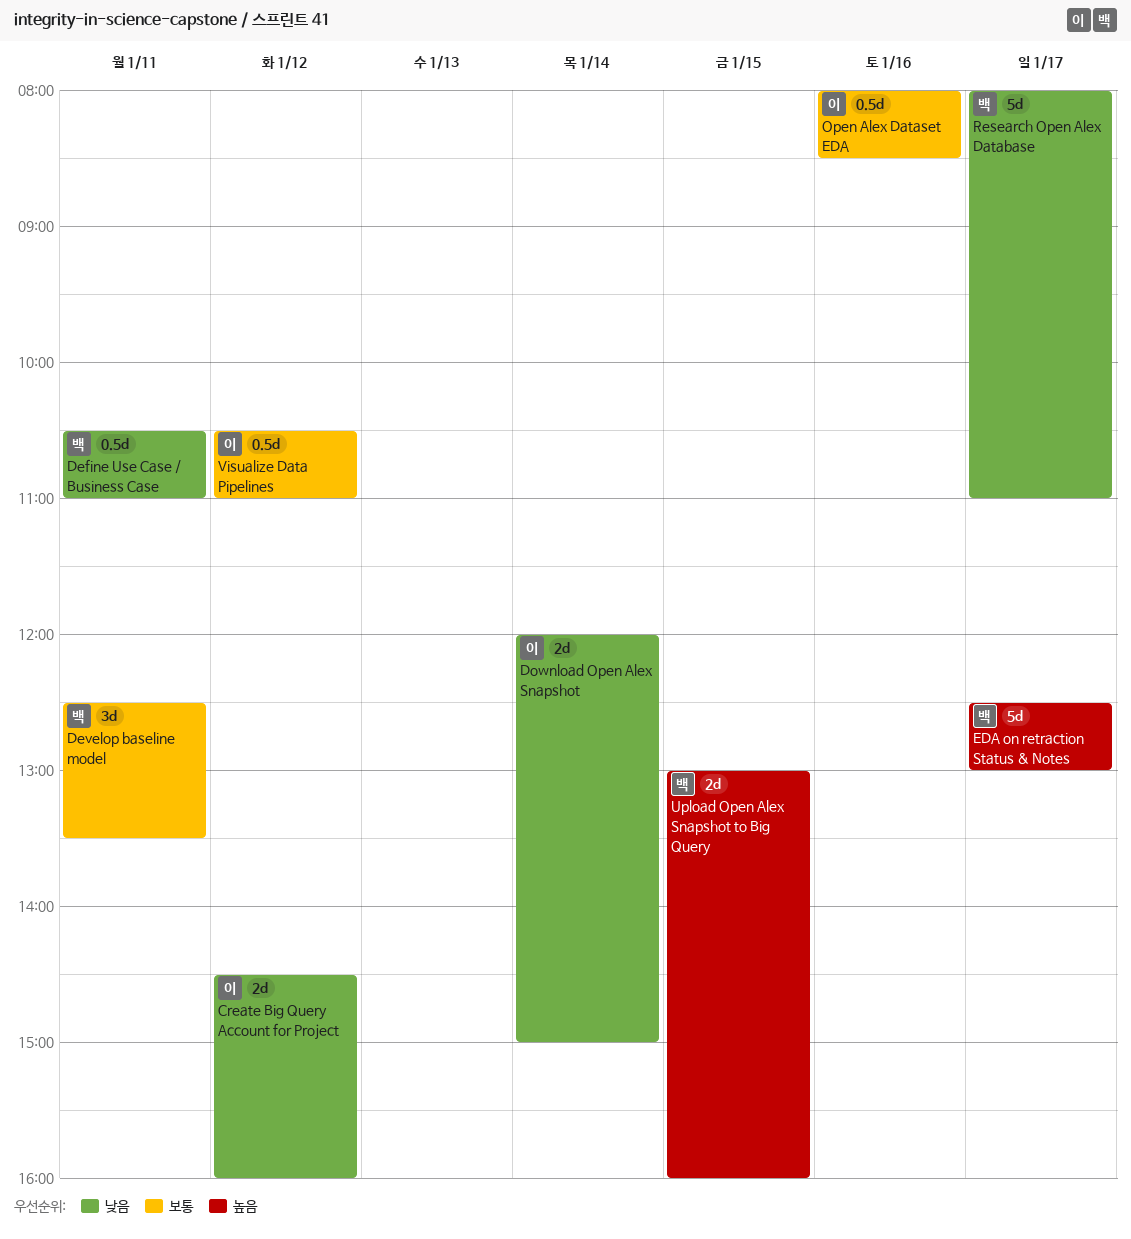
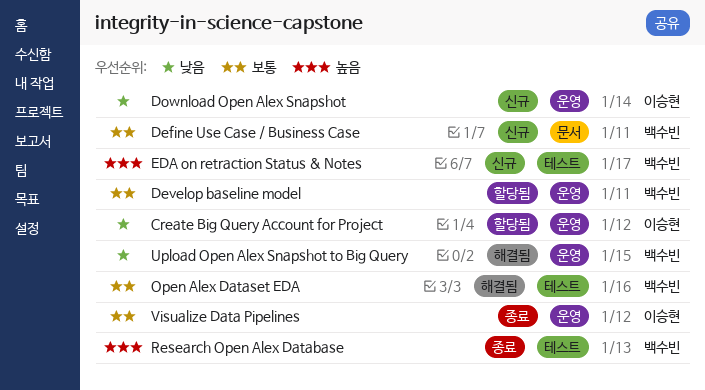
Define Use Case / Business Case, priority: 낮음 -> 보통
Open Alex Dataset EDA, owner: 이승현 -> 백수빈
Research Open Alex Database, priority: 낮음 -> 높음
Research Open Alex Database, day: Jan 17 -> Jan 13
Upload Open Alex Snapshot to Big Query, priority: 높음 -> 낮음

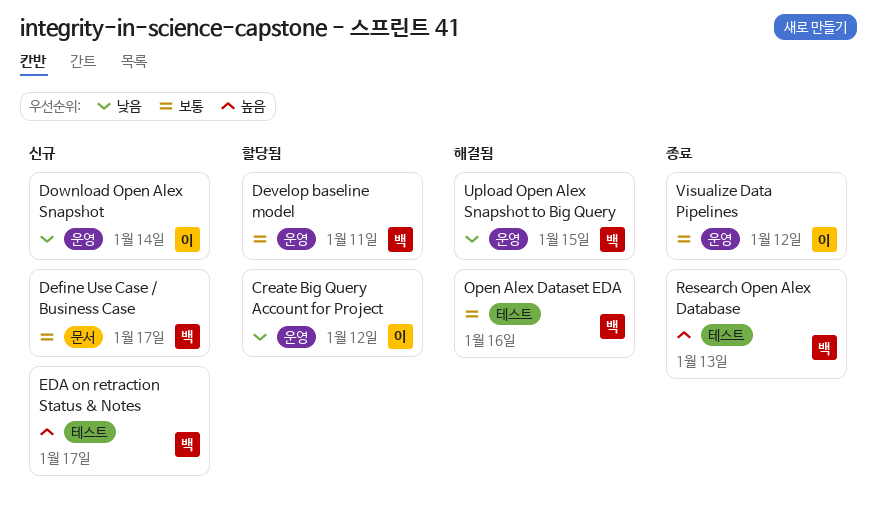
Define Use Case / Business Case, day: Jan 11 -> Jan 17

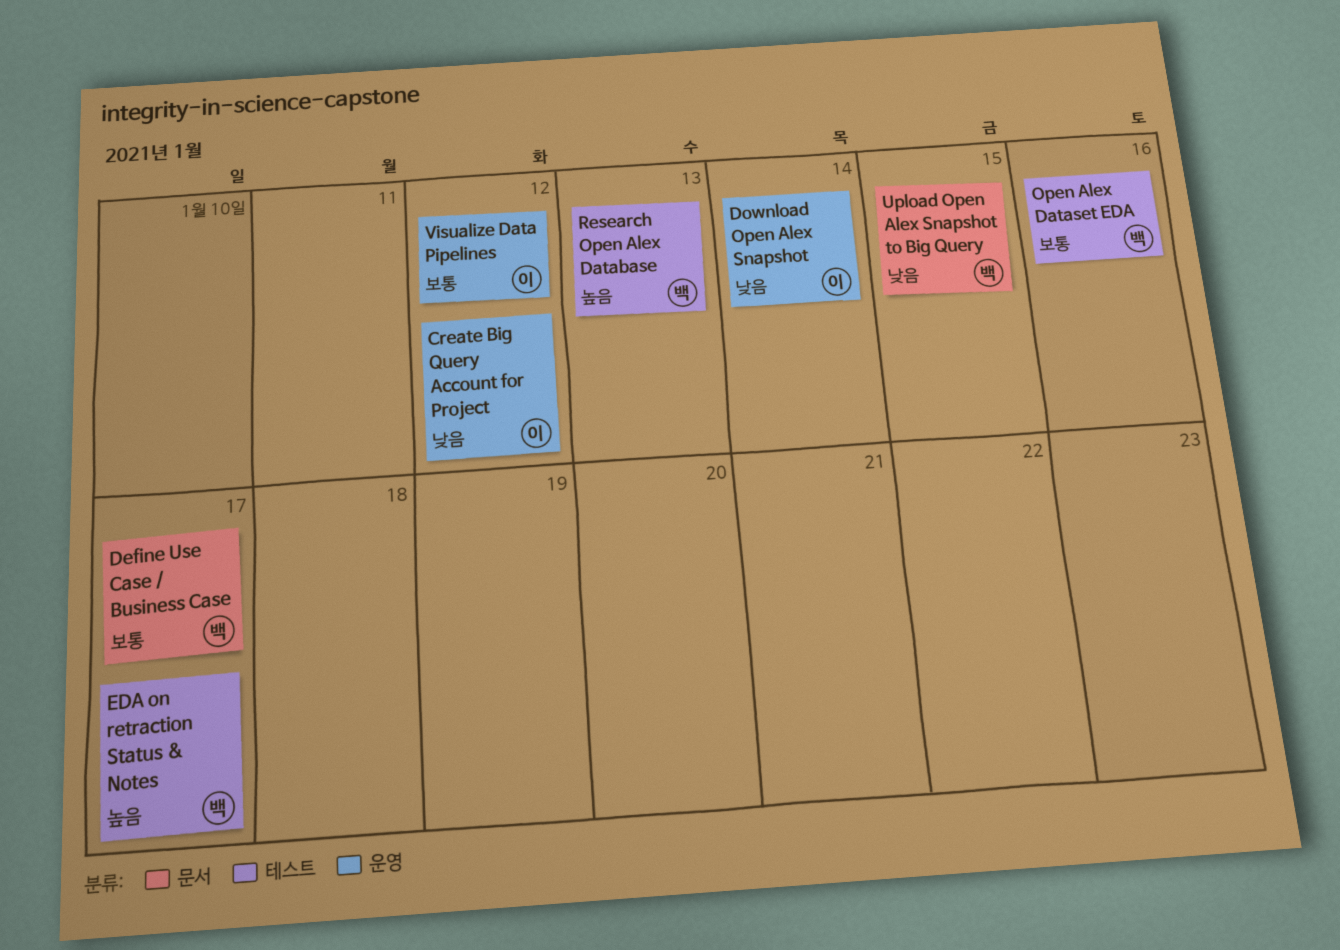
Develop baseline model: present -> none
Upload Open Alex Snapshot to Big Query, label: 운영 -> 문서

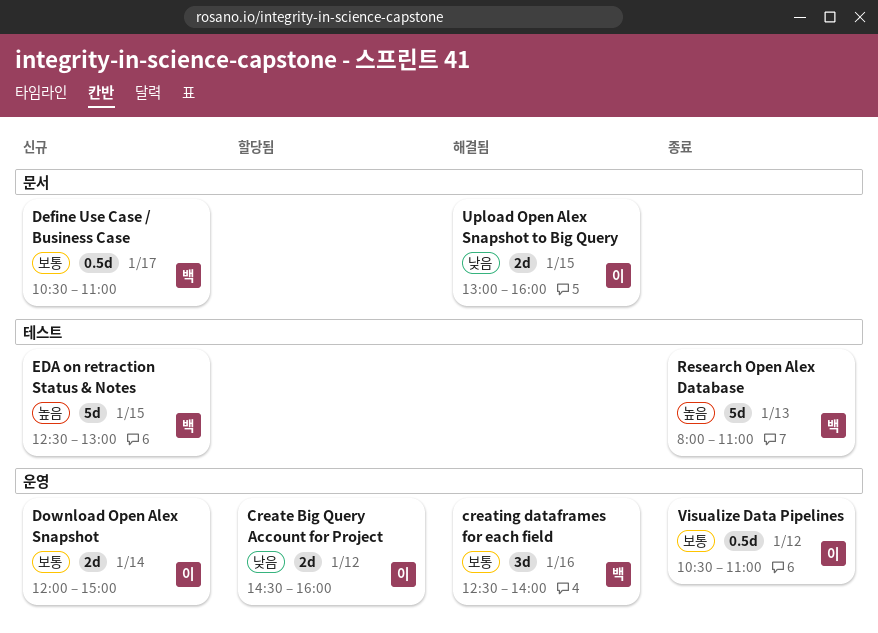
creating dataframes for each field: none -> present
Download Open Alex Snapshot, priority: 낮음 -> 보통
EDA on retraction Status & Notes, day: Jan 17 -> Jan 15
Open Alex Dataset EDA: present -> none
Upload Open Alex Snapshot to Big Query, owner: 백 -> 이

